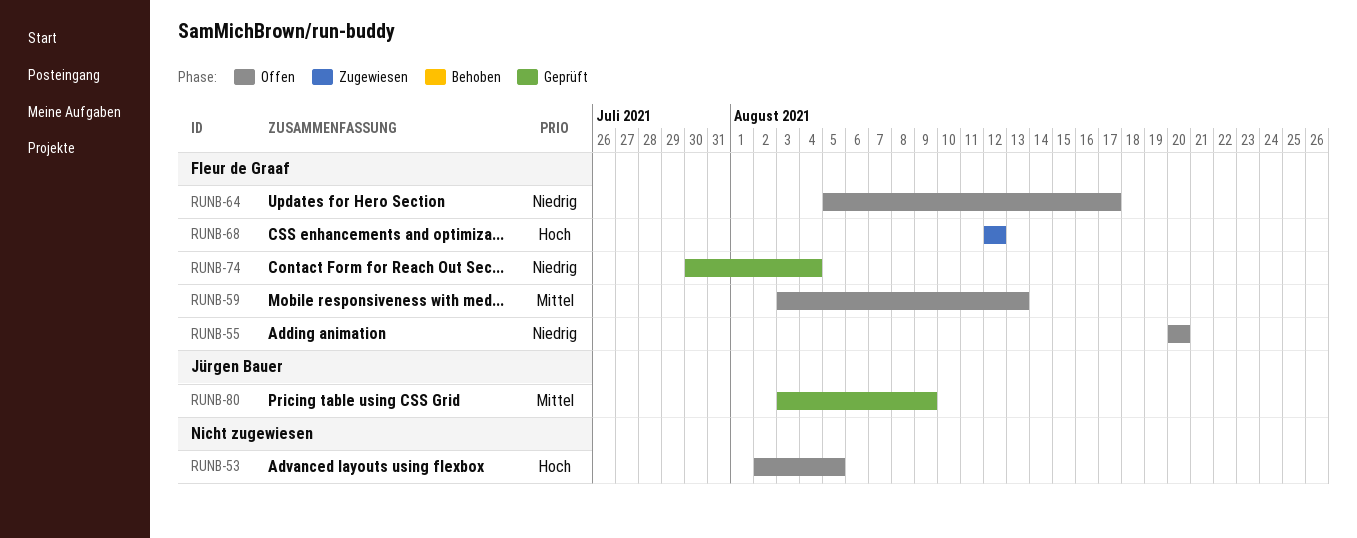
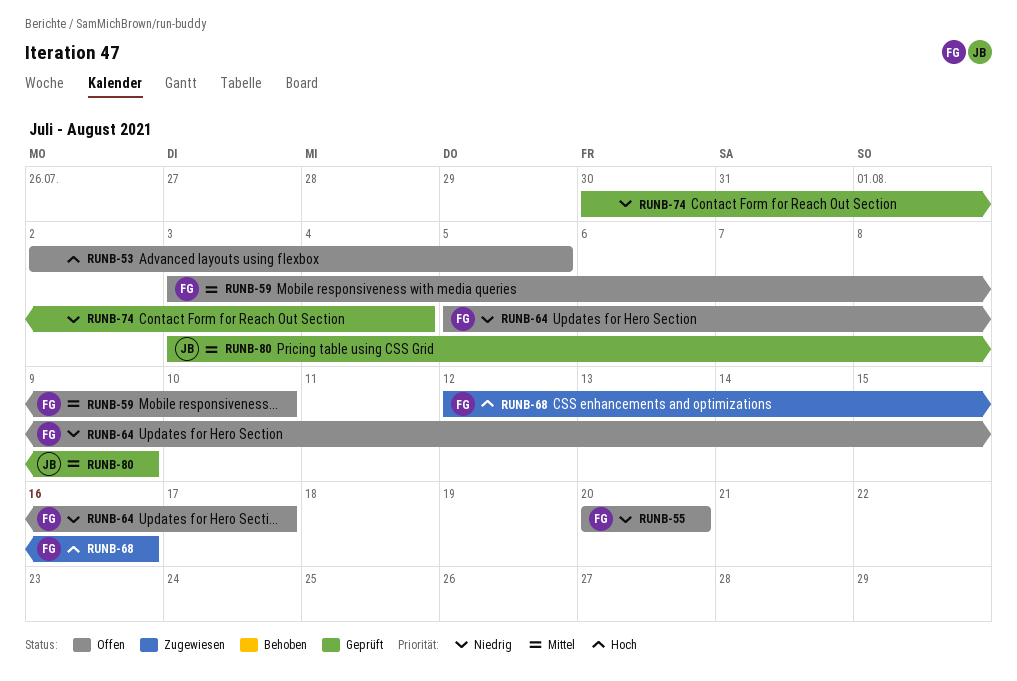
RUNB-59, due: Aug 13 -> Aug 10
RUNB-68, due: Aug 12 -> Aug 16
RUNB-74, owner: Fleur de Graaf -> none

